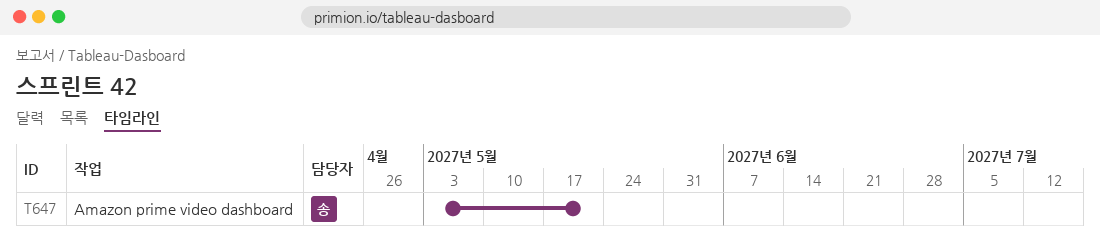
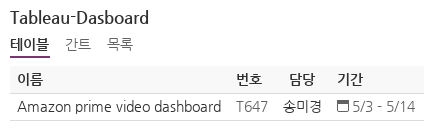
T647, due: May 21 -> May 14

